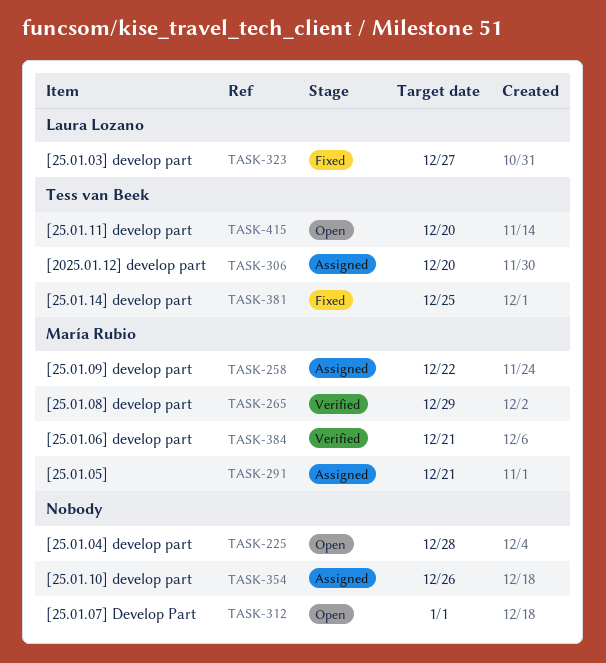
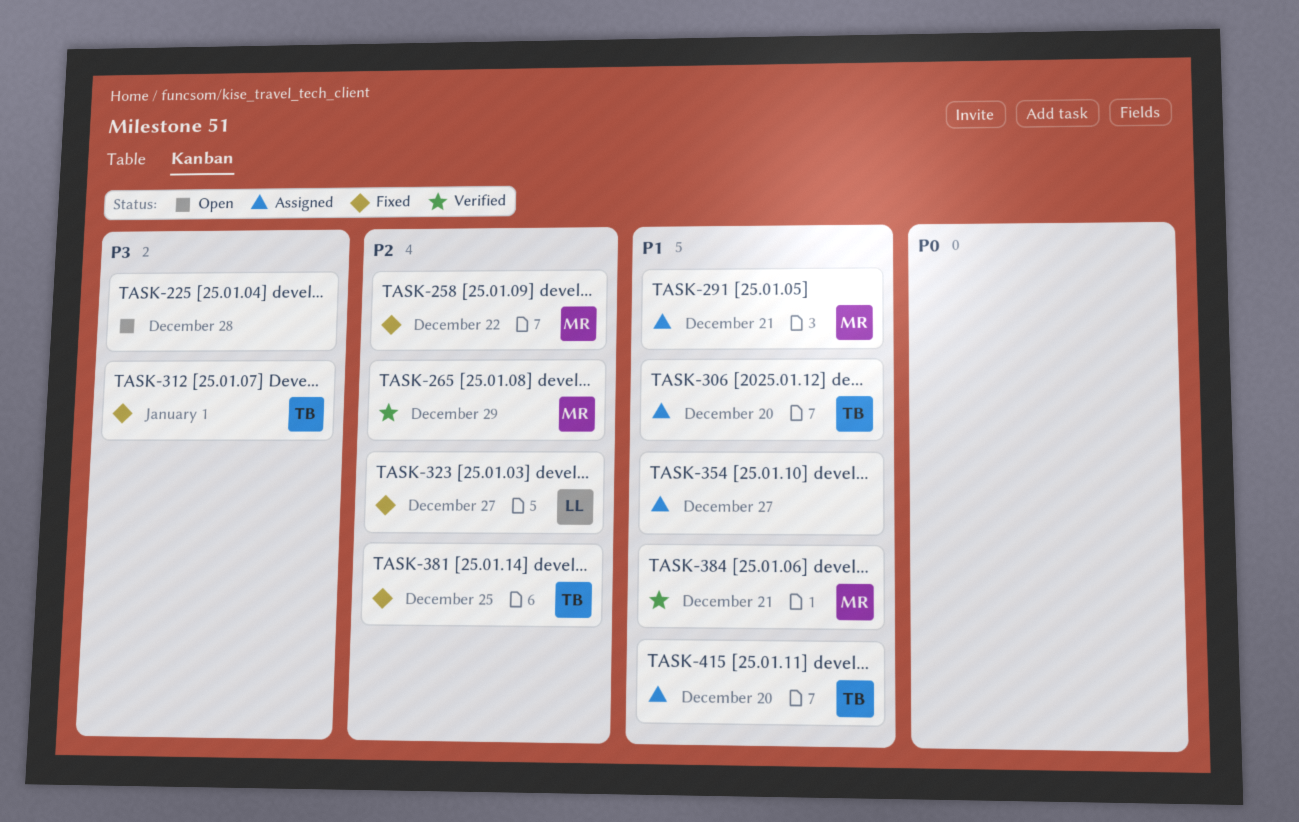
TASK-258, status: Assigned -> Fixed
TASK-312, status: Open -> Fixed
TASK-312, owner: none -> Tess van Beek
TASK-354, due: Dec 26 -> Dec 27
TASK-415, status: Open -> Assigned

